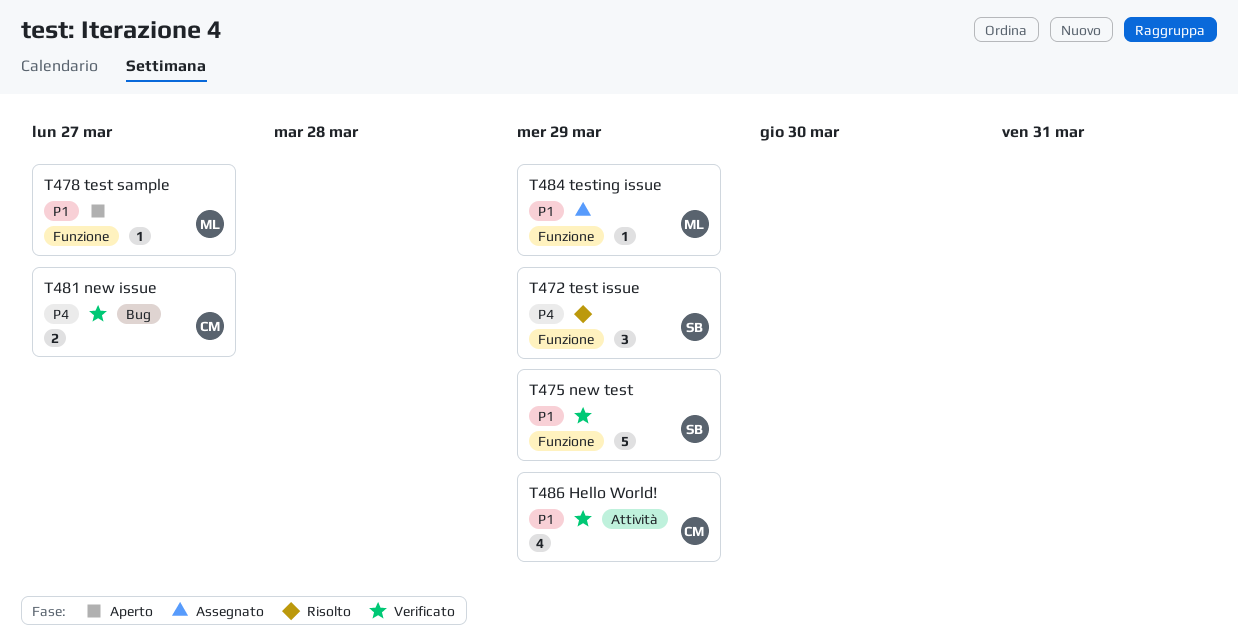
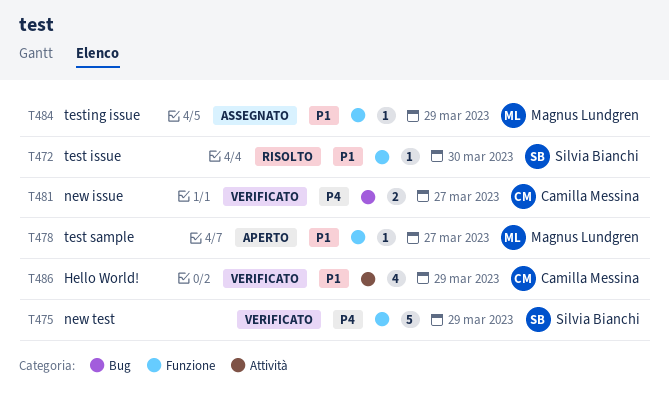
T472, priority: P4 -> P1
T472, estimate: 3 -> 1
T472, due: Mar 29 -> Mar 30
T475, priority: P1 -> P4

